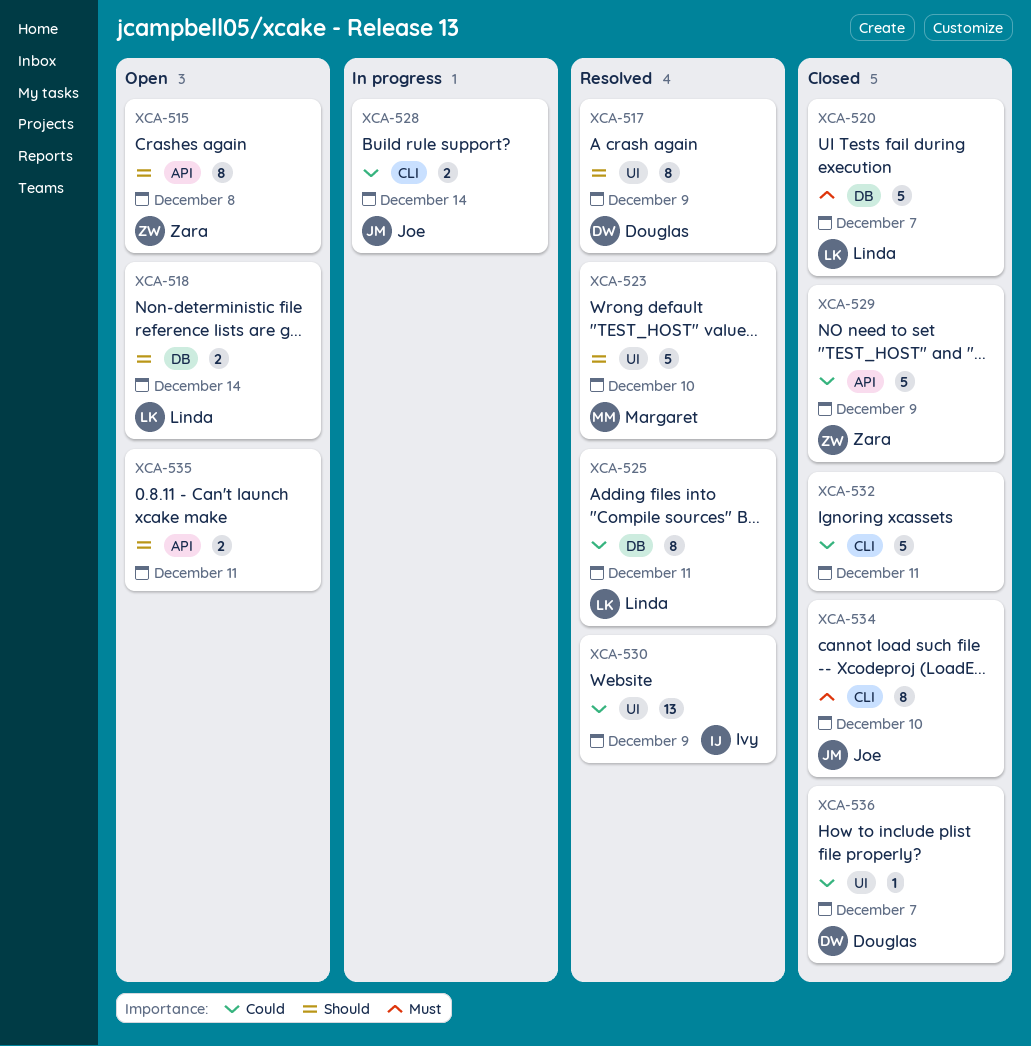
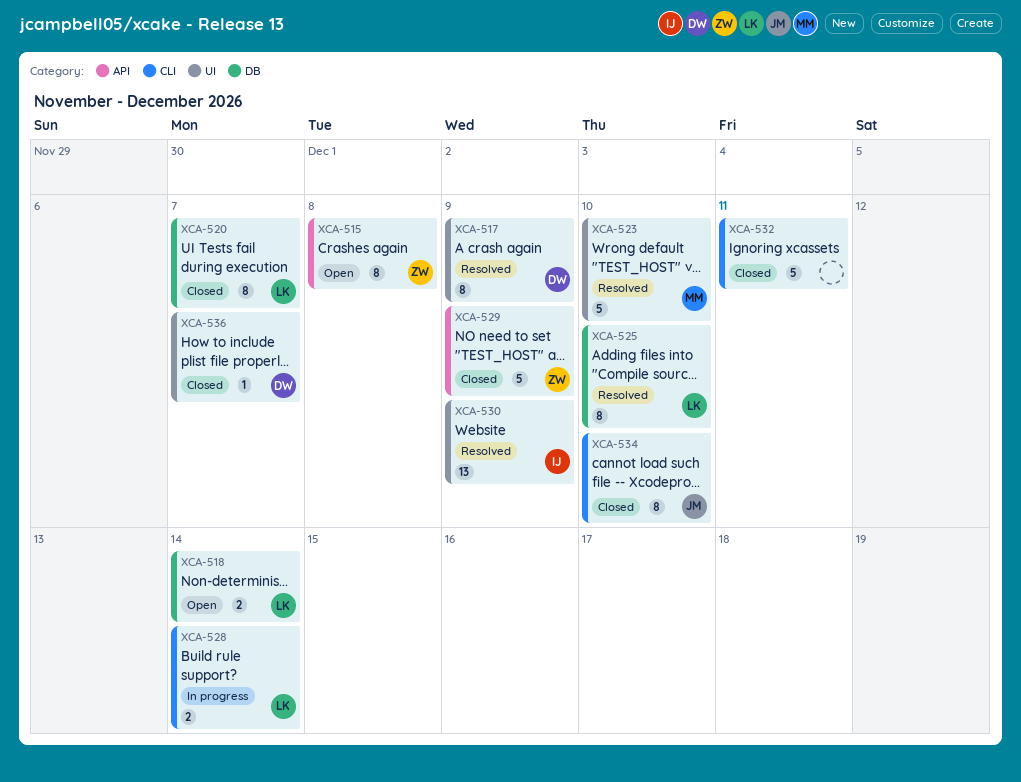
XCA-520, estimate: 5 -> 8
XCA-525, due: Dec 11 -> Dec 10
XCA-528, owner: Joe -> Linda
XCA-535: present -> none

